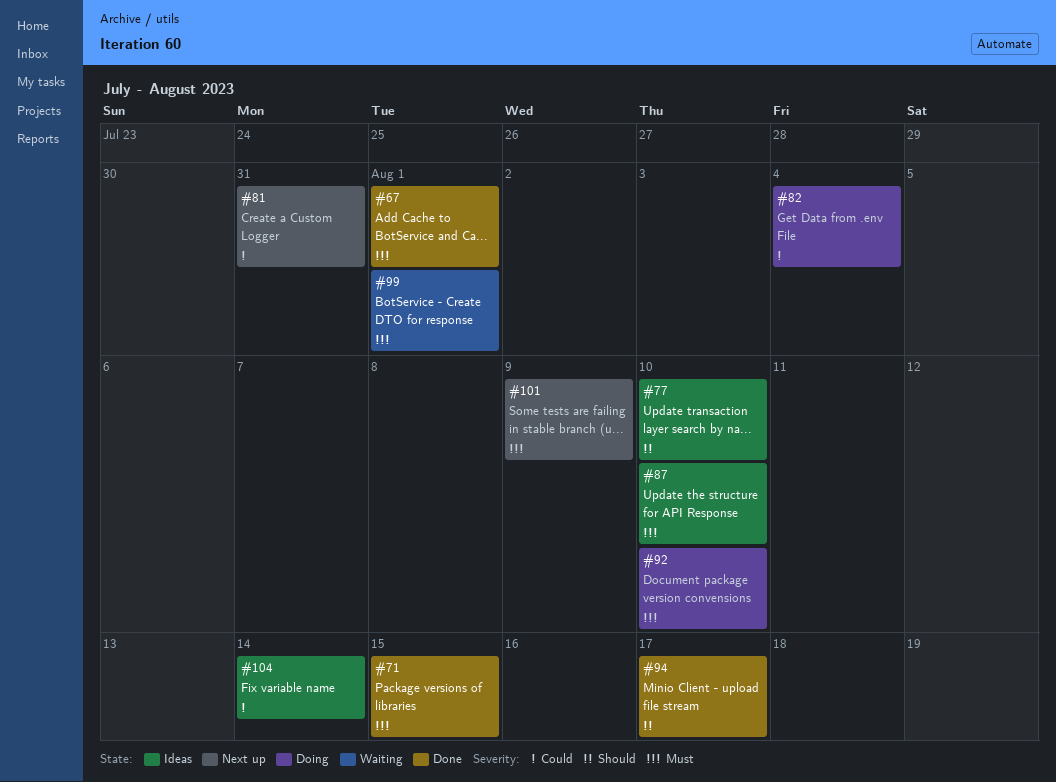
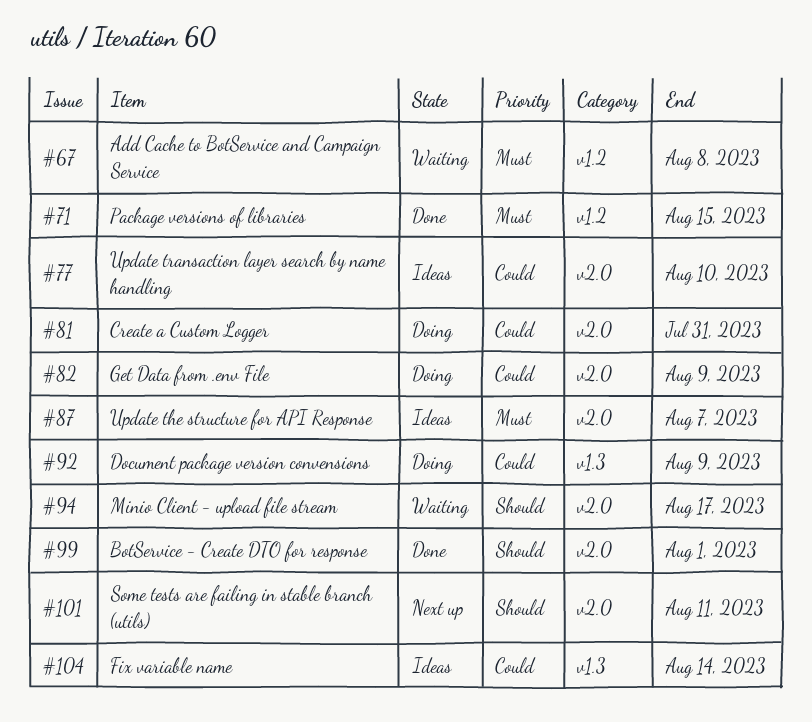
#67, status: Done -> Waiting
#67, due: Aug 1 -> Aug 8
#77, priority: Should -> Could
#81, status: Next up -> Doing
#82, due: Aug 4 -> Aug 9
#87, due: Aug 10 -> Aug 7
#92, priority: Must -> Could
#92, due: Aug 10 -> Aug 9
#94, status: Done -> Waiting
#99, status: Waiting -> Done
#99, priority: Must -> Should
#101, priority: Must -> Should
#101, due: Aug 9 -> Aug 11

